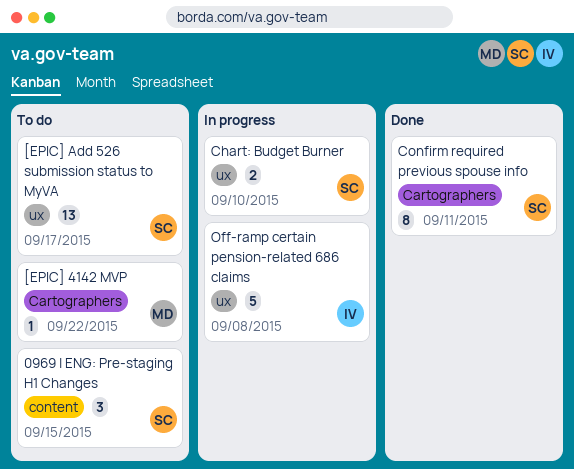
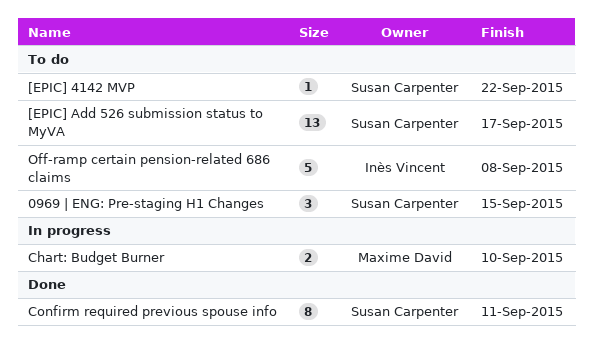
[EPIC] 4142 MVP, owner: Maxime David -> Susan Carpenter
Chart: Budget Burner, owner: Susan Carpenter -> Maxime David
Off-ramp certain pension-related 686 claims, status: In progress -> To do

